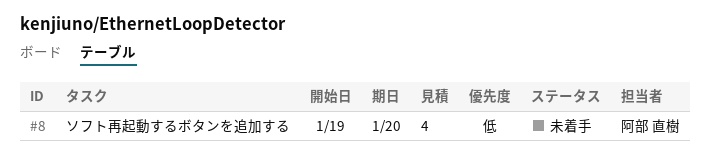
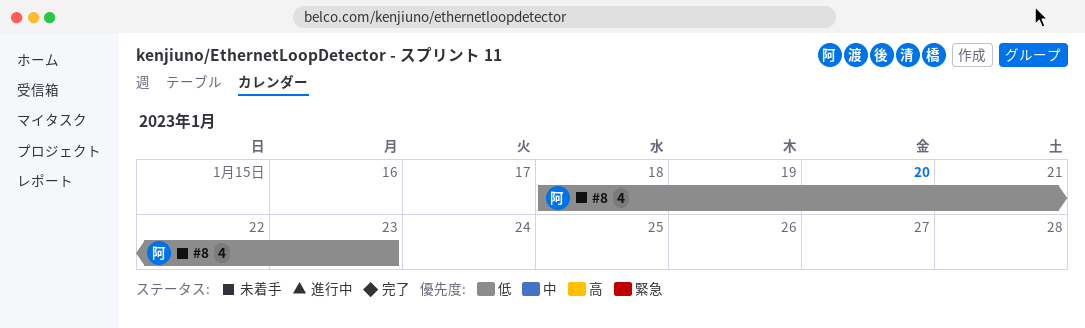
#8, start: Jan 19 -> Jan 18
#8, due: Jan 20 -> Jan 23

